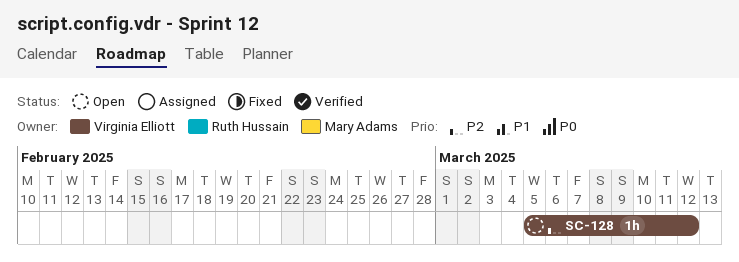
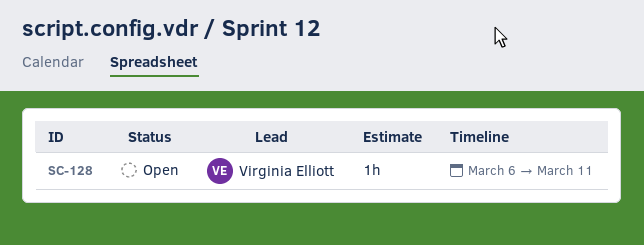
SC-128, start: Mar 5 -> Mar 6
SC-128, due: Mar 12 -> Mar 11

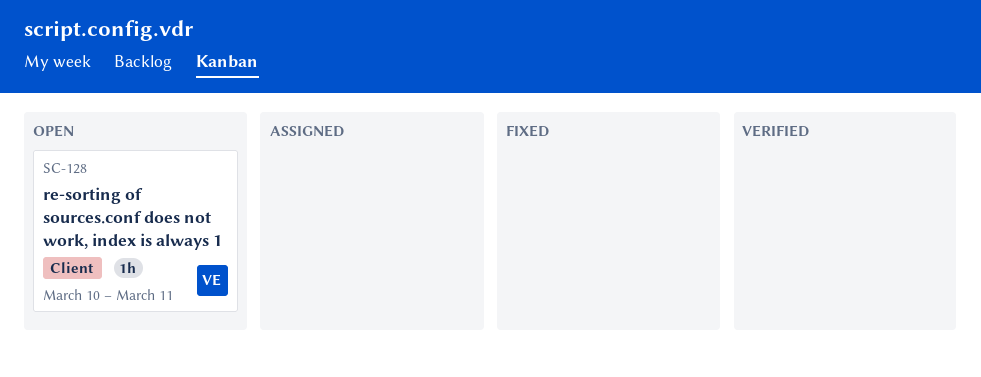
SC-128, start: Mar 6 -> Mar 10

